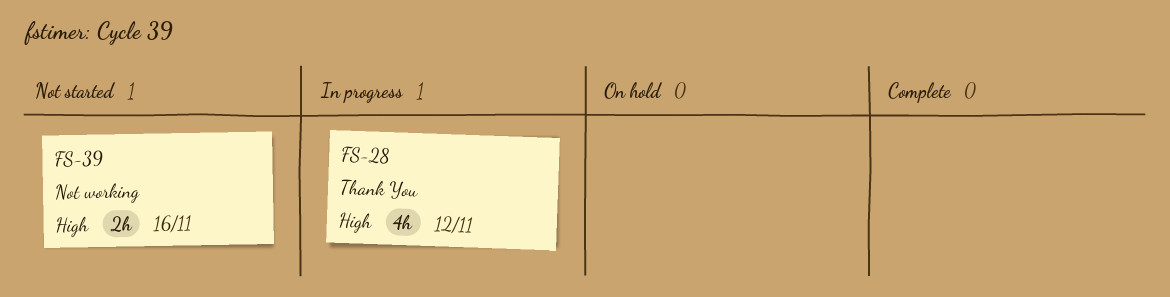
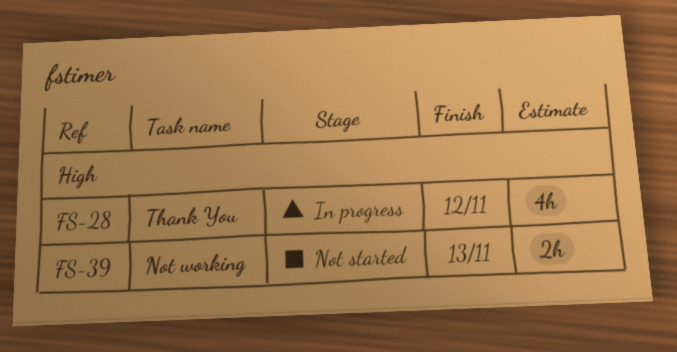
FS-39, due: Nov 16 -> Nov 13

